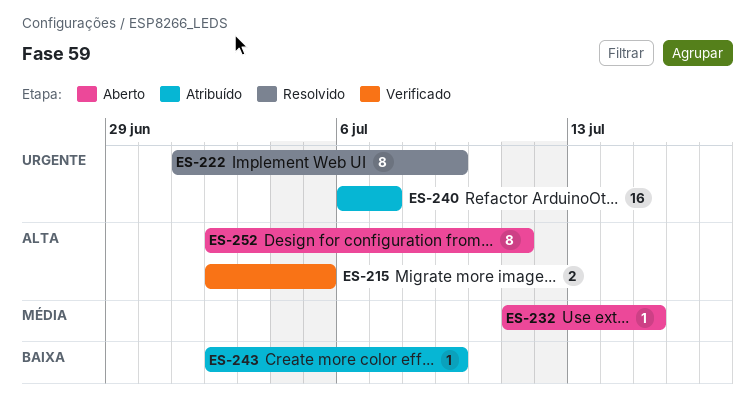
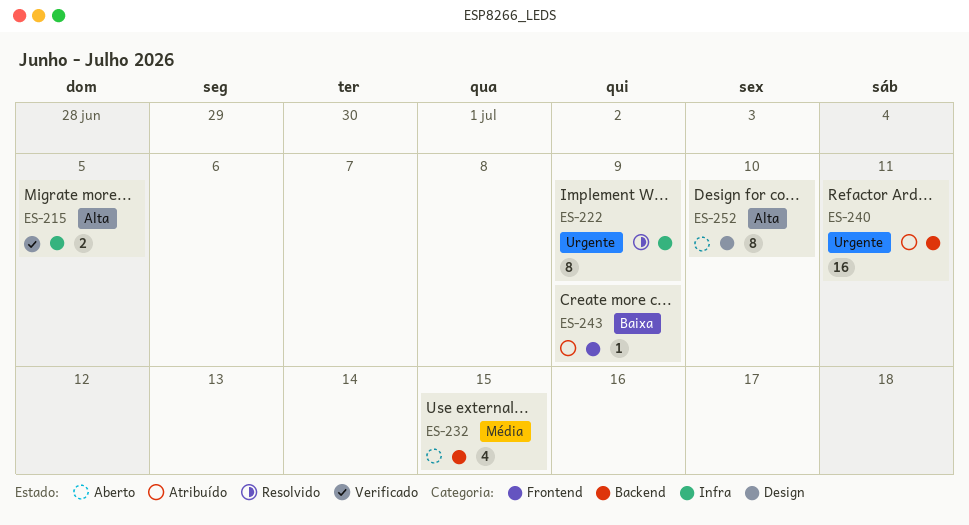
ES-232, estimate: 1 -> 4
ES-240, due: Jul 7 -> Jul 11
ES-252, due: Jul 11 -> Jul 10

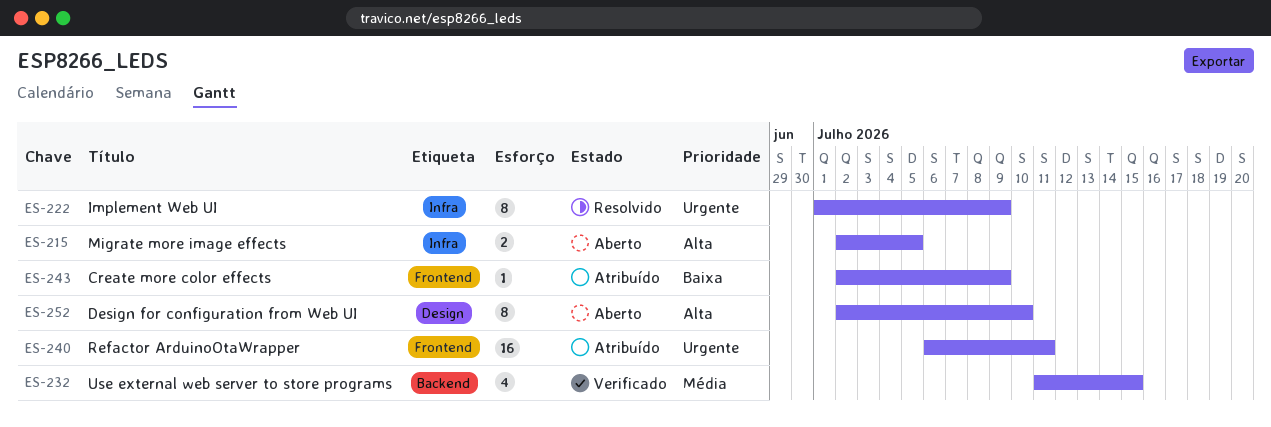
ES-215, status: Verificado -> Aberto
ES-232, status: Aberto -> Verificado
ES-240, label: Backend -> Frontend

